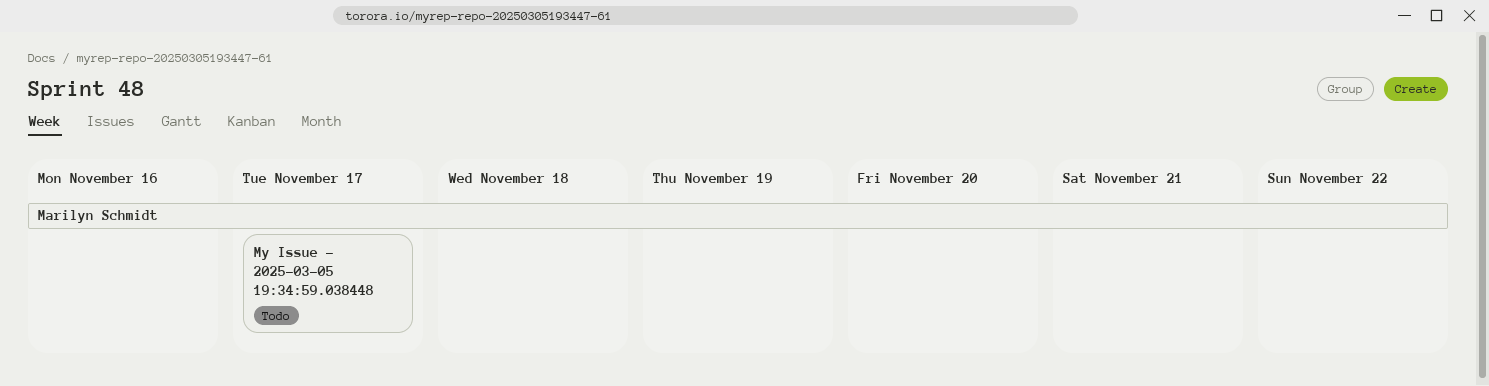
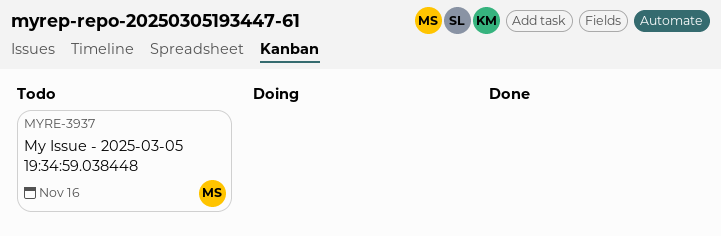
My Issue - 2025-03-05 19:34:59.038448, due: Nov 17 -> Nov 16

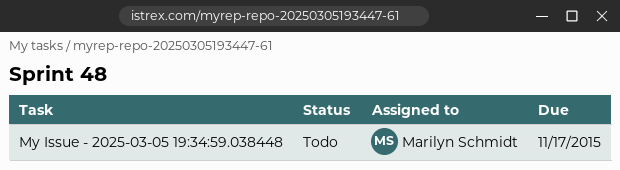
My Issue - 2025-03-05 19:34:59.038448, due: Nov 16 -> Nov 17

